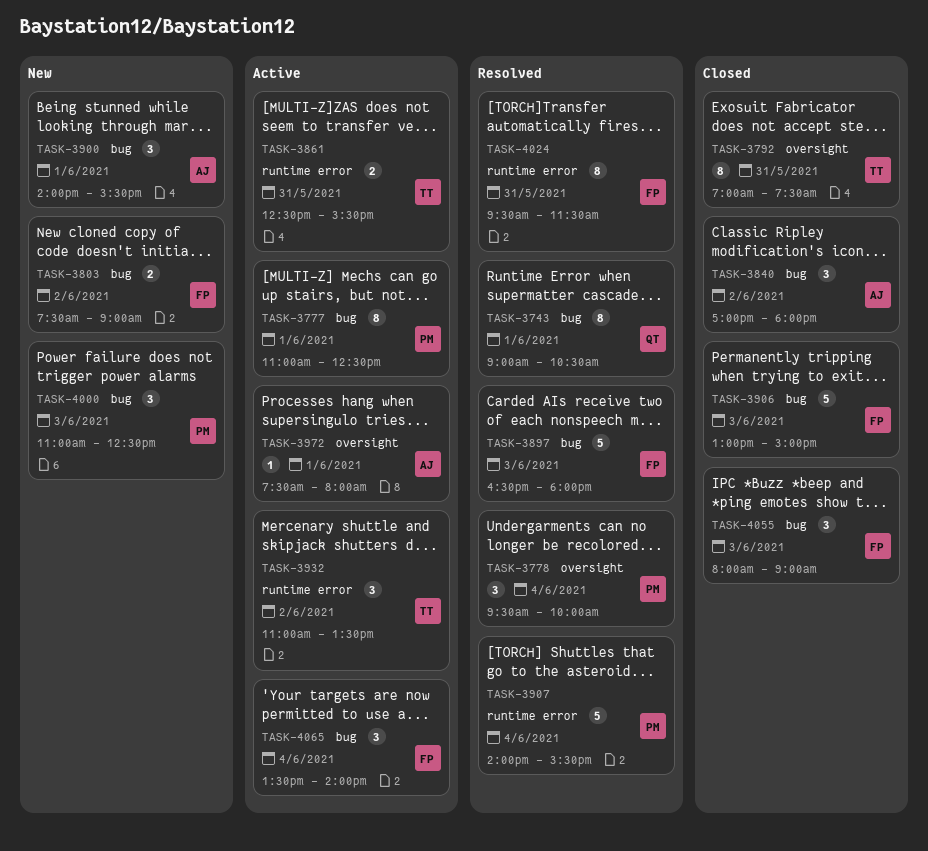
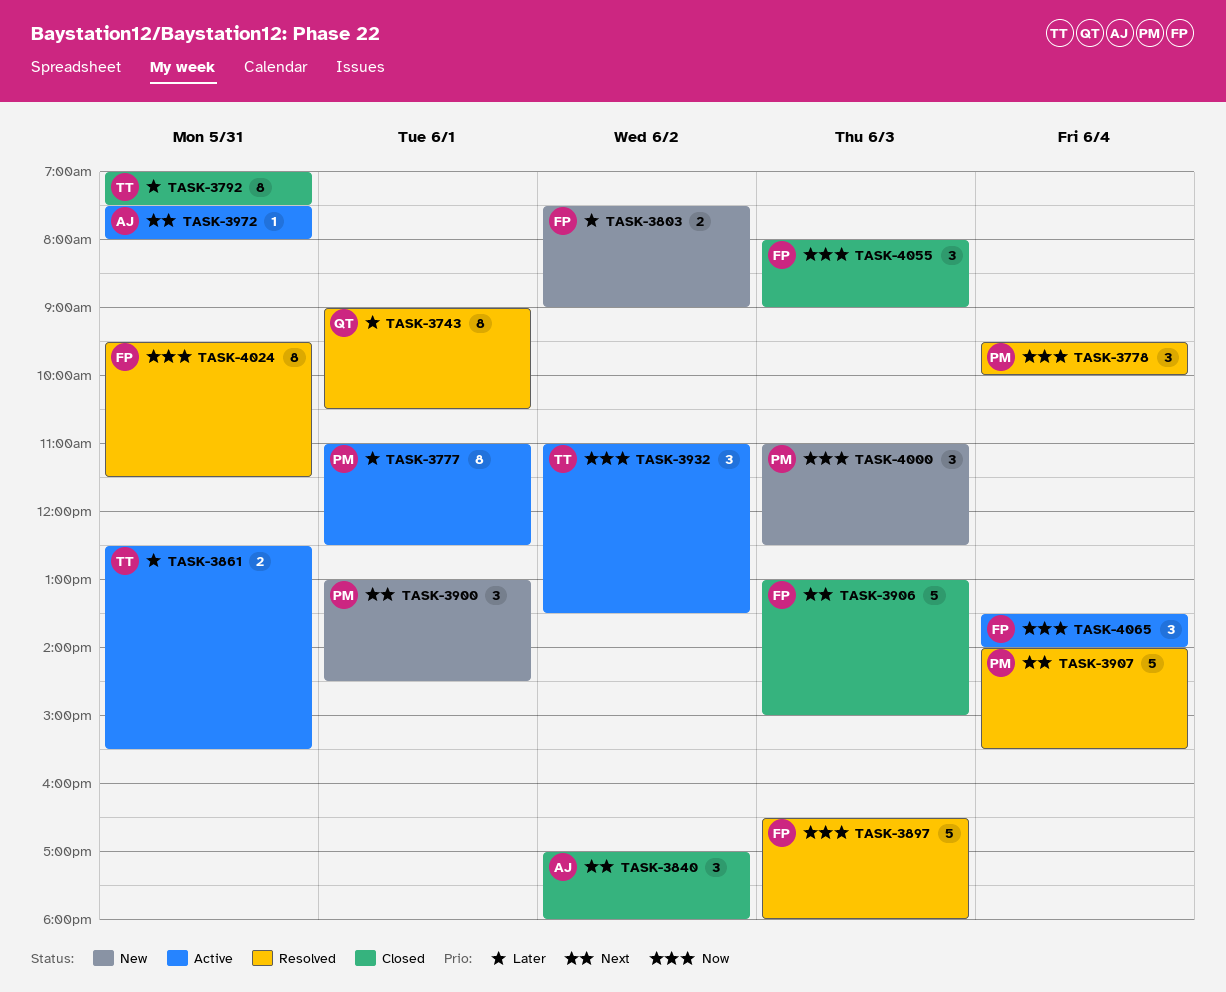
TASK-3900, owner: AJ -> PM
TASK-3900, begins: 14:00 -> 13:00
TASK-3900, ends: 15:30 -> 14:30
TASK-3972, day: Jun 1 -> May 31

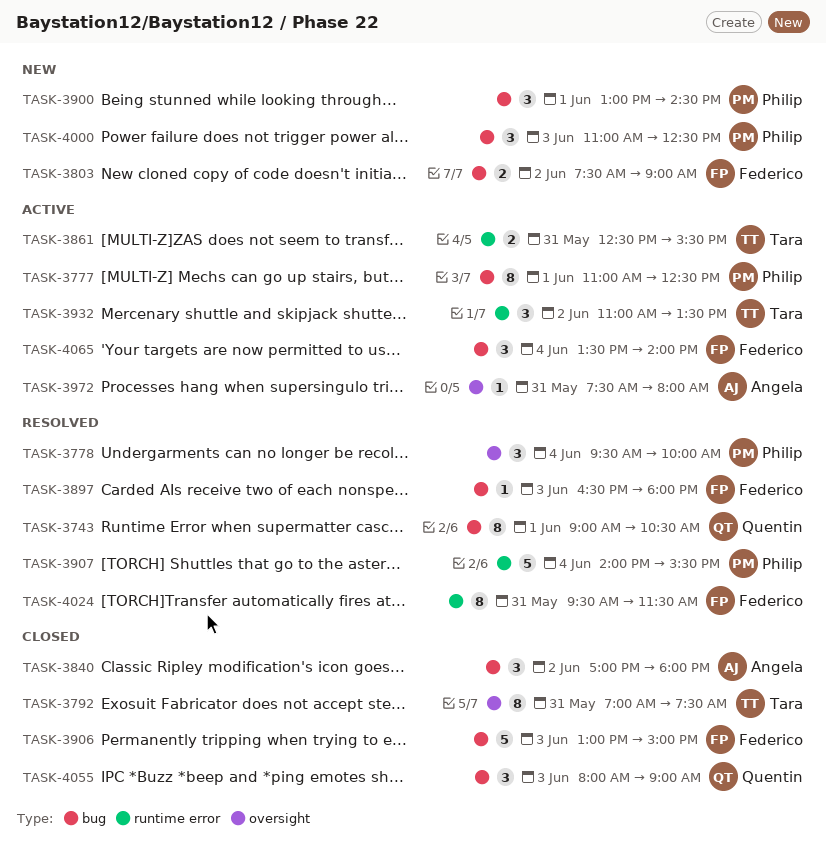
TASK-3897, estimate: 5 -> 1
TASK-4055, owner: Federico -> Quentin

